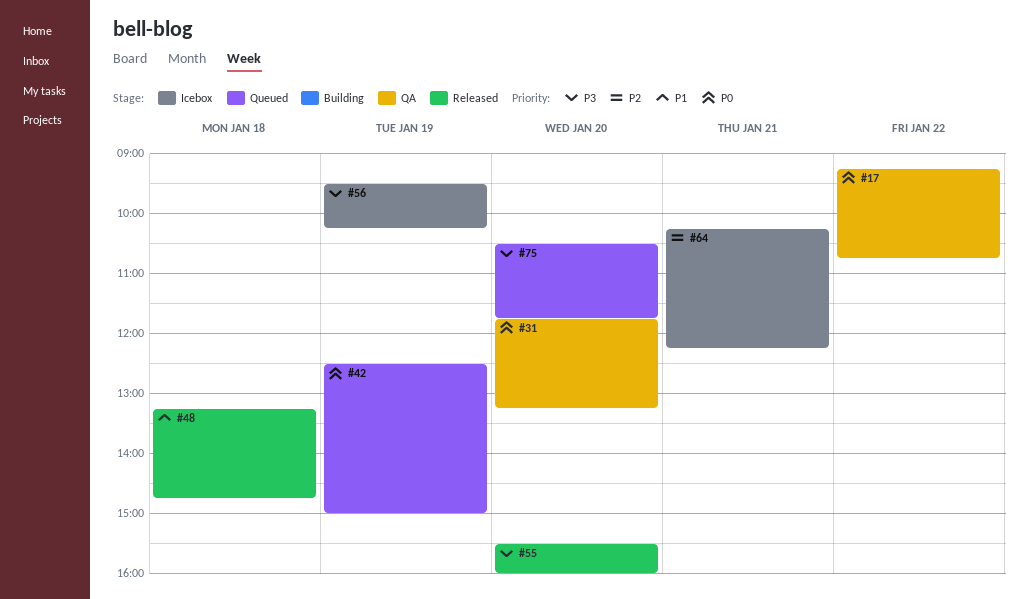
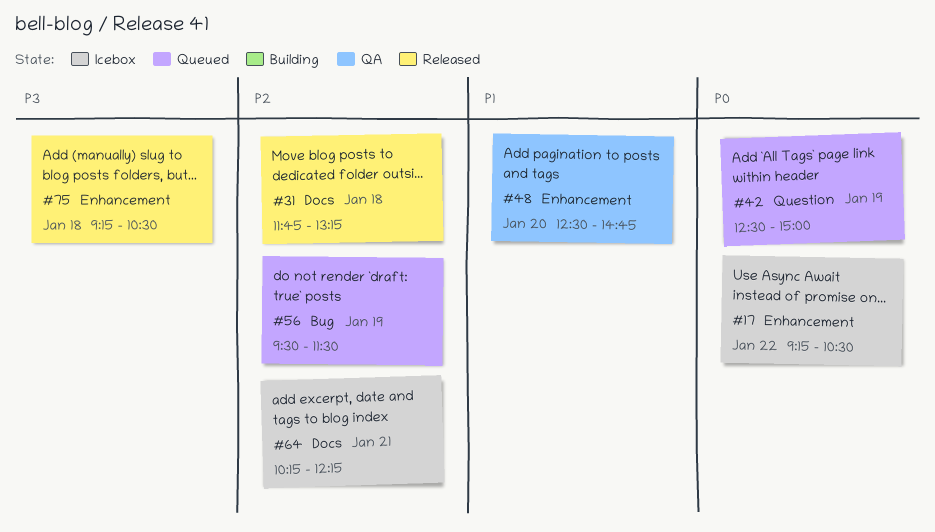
#17, status: QA -> Icebox
#17, ends: 10:45 -> 10:30
#31, status: QA -> Released
#31, priority: P0 -> P2
#31, day: Jan 20 -> Jan 18
#48, status: Released -> QA
#48, day: Jan 18 -> Jan 20
#48, begins: 13:15 -> 12:30
#55: present -> none
#56, status: Icebox -> Queued
#56, priority: P3 -> P2
#56, ends: 10:15 -> 11:30
#75, status: Queued -> Released
#75, day: Jan 20 -> Jan 18
#75, begins: 10:30 -> 09:15
#75, ends: 11:45 -> 10:30

